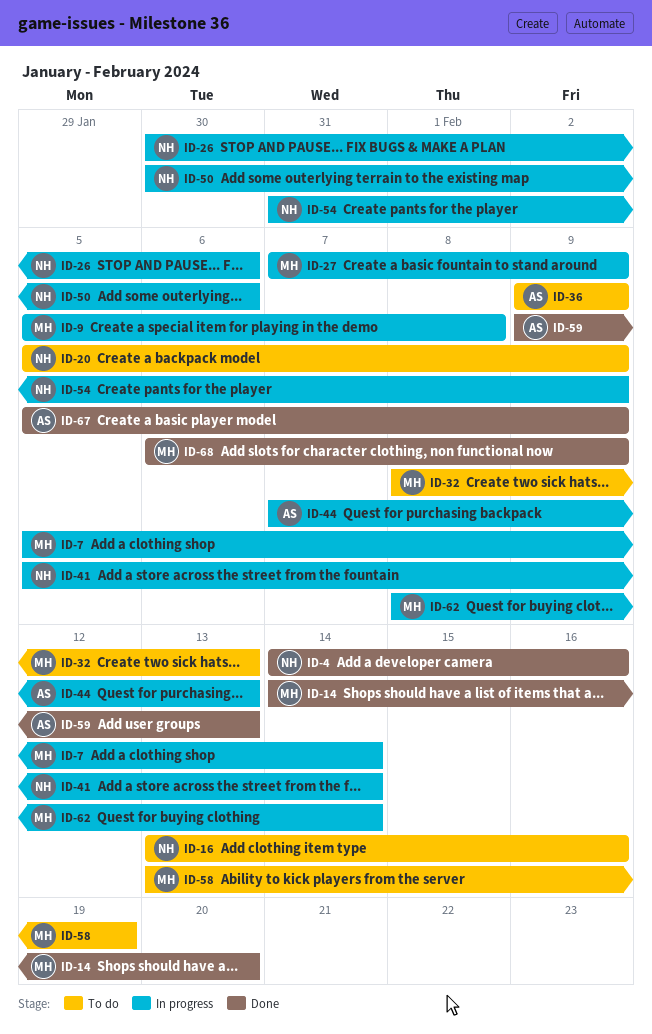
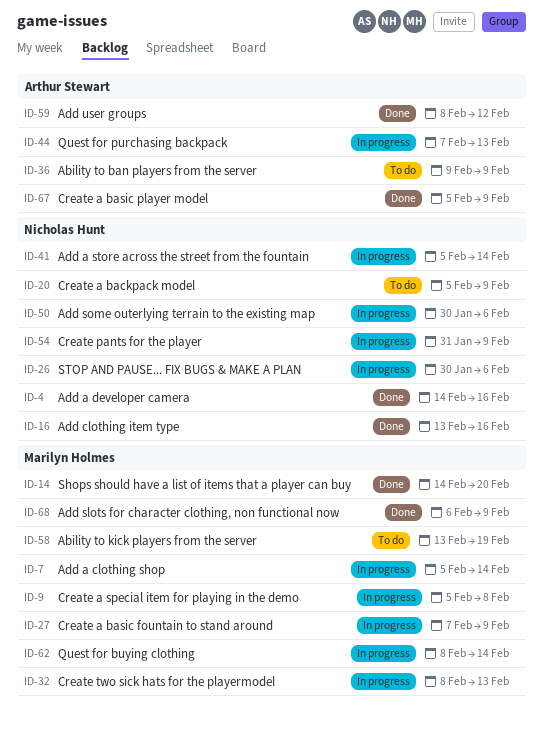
ID-16, status: To do -> Done
ID-32, status: To do -> In progress
ID-59, start: Feb 9 -> Feb 8
ID-59, due: Feb 13 -> Feb 12

